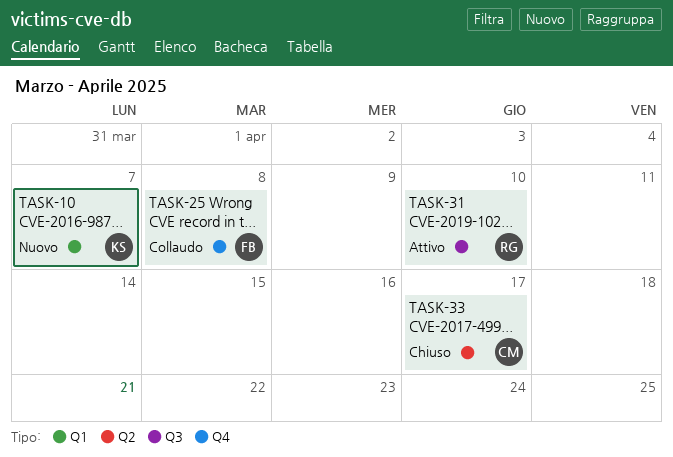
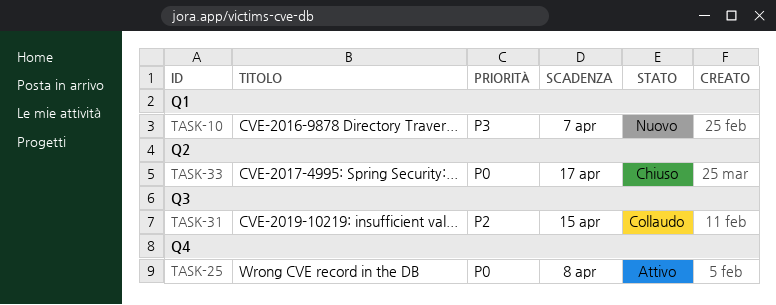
TASK-25, status: Collaudo -> Attivo
TASK-31, status: Attivo -> Collaudo
TASK-31, due: Apr 10 -> Apr 15

